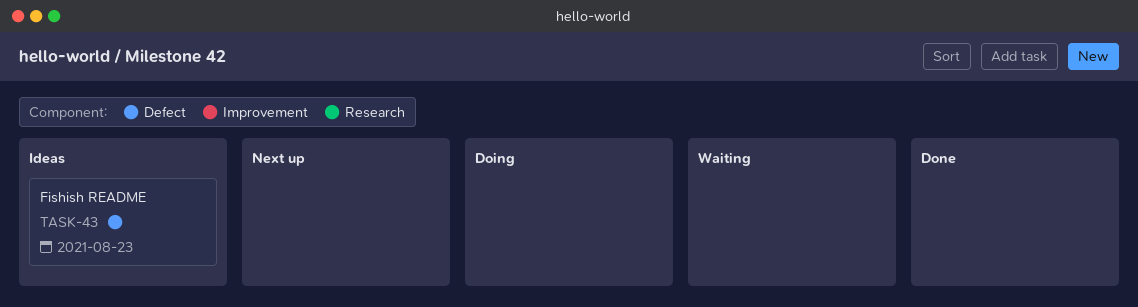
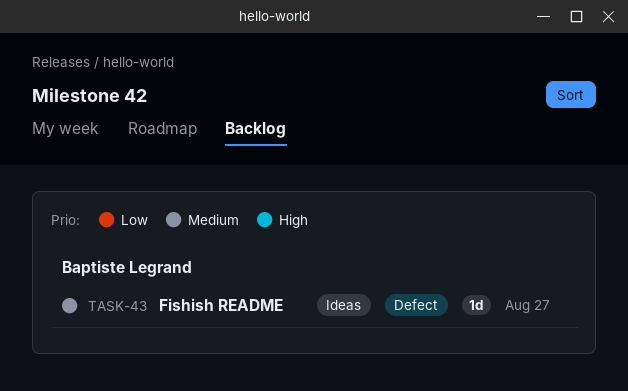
TASK-43, due: Aug 23 -> Aug 27

